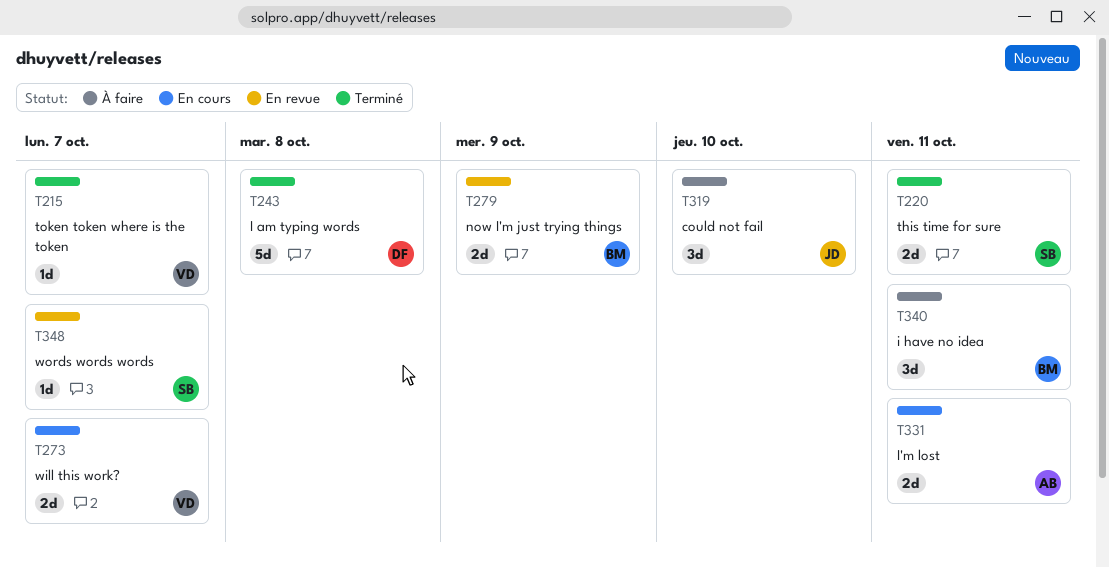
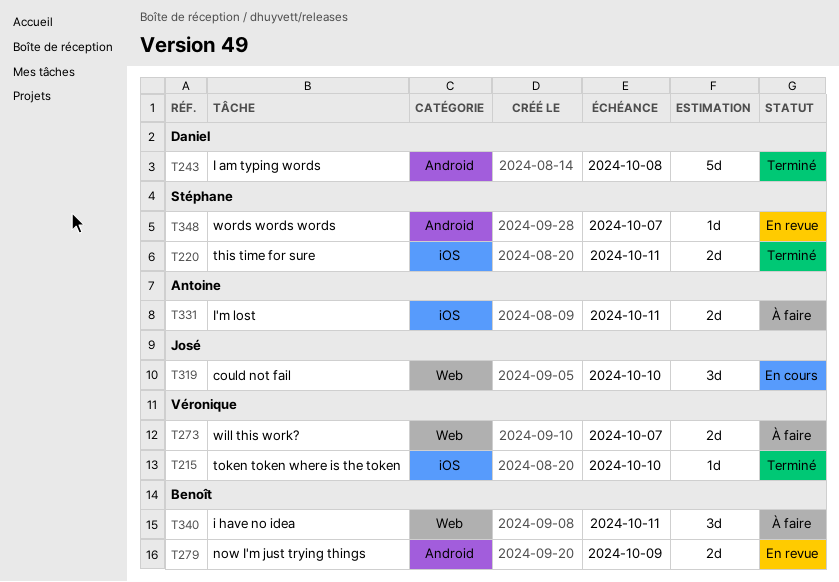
T215, due: Oct 7 -> Oct 10
T273, status: En cours -> À faire
T319, status: À faire -> En cours
T331, status: En cours -> À faire

